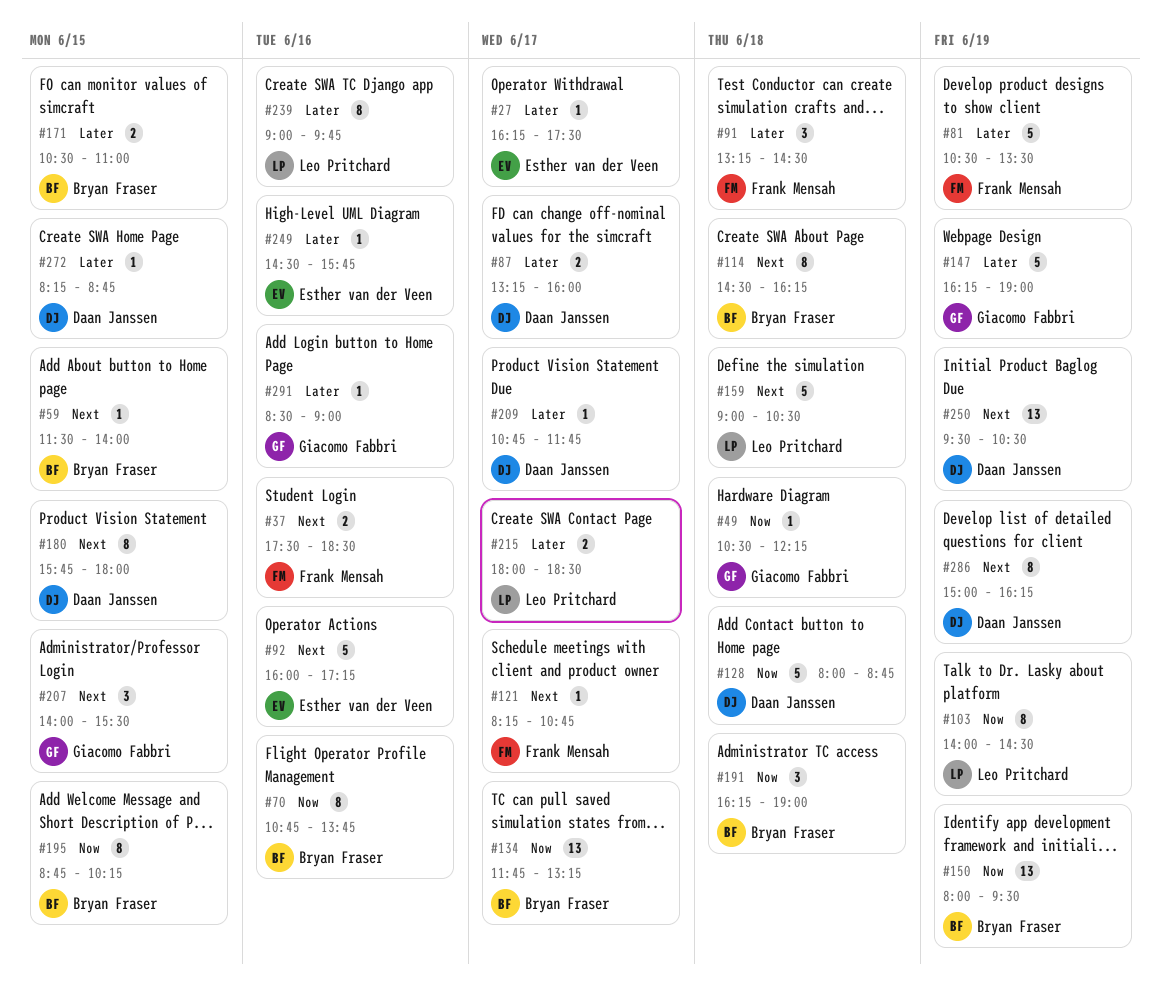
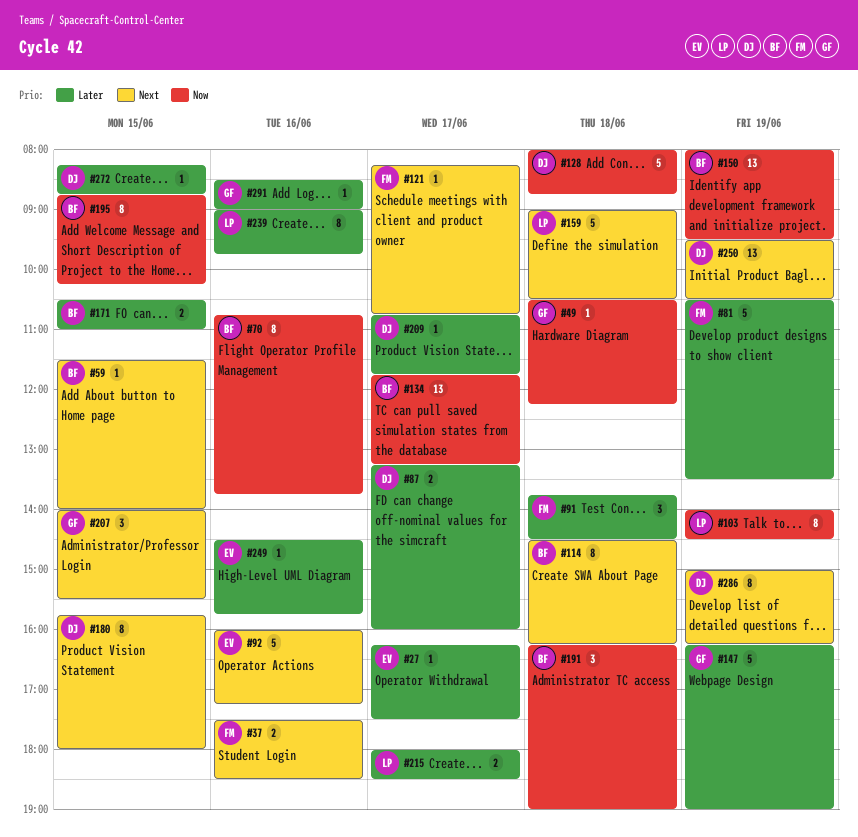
#91, begins: 13:15 -> 13:45

